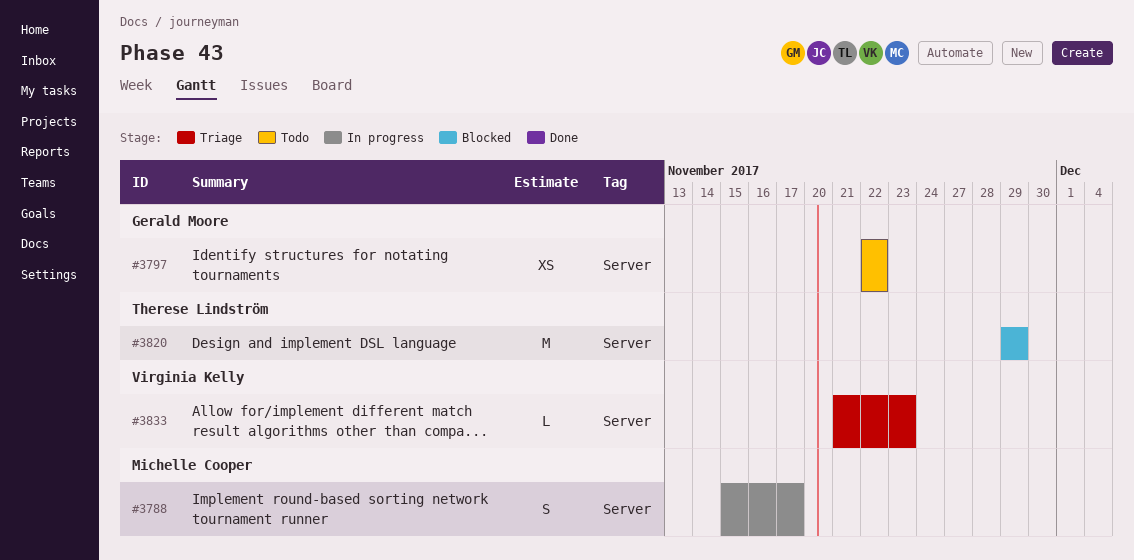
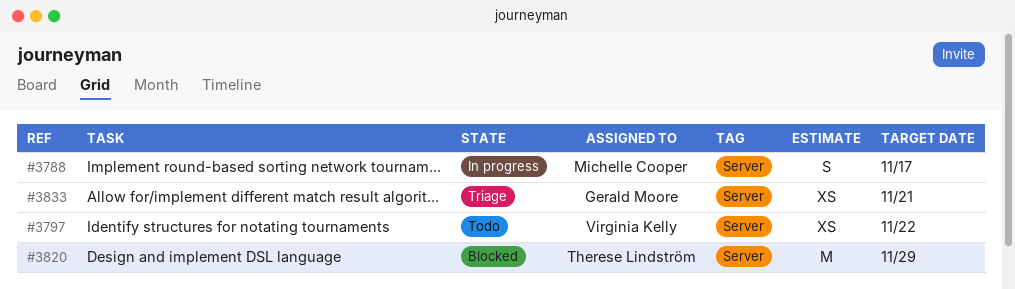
#3797, owner: Gerald Moore -> Virginia Kelly
#3833, owner: Virginia Kelly -> Gerald Moore
#3833, estimate: L -> XS
#3833, due: Nov 23 -> Nov 21

